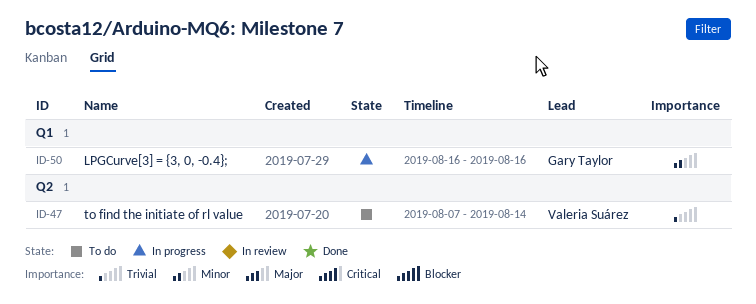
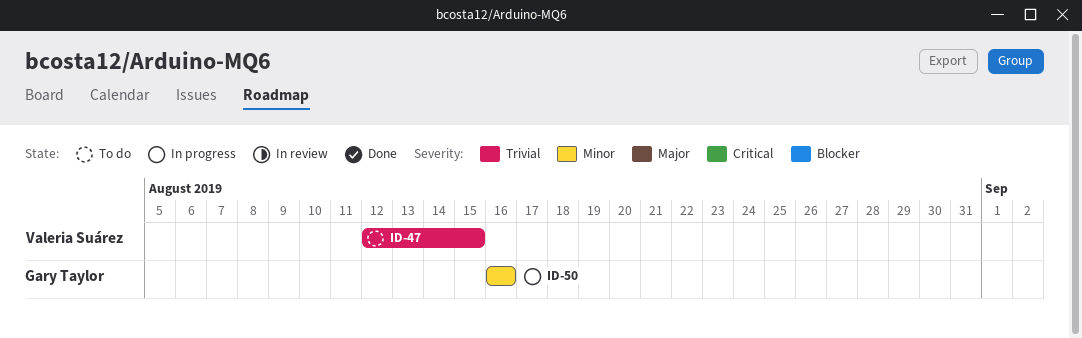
ID-47, start: Aug 7 -> Aug 12
ID-47, due: Aug 14 -> Aug 15

